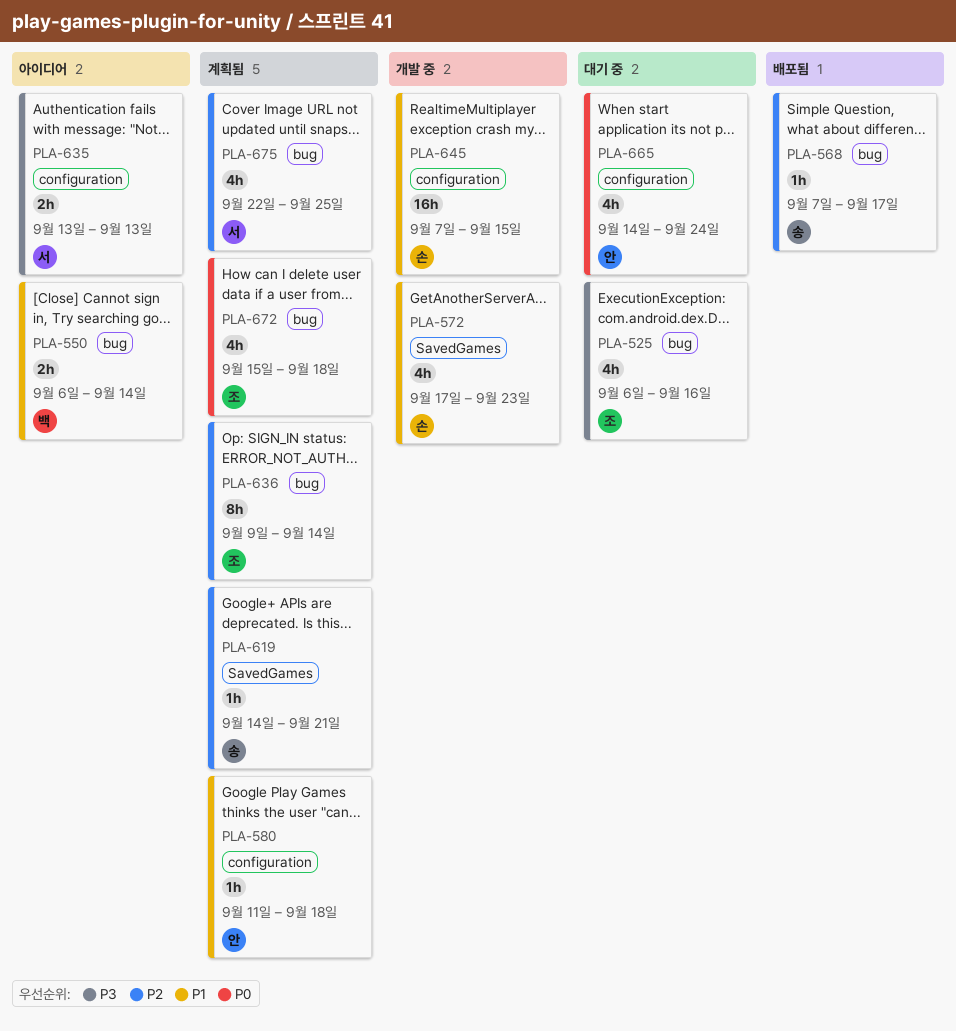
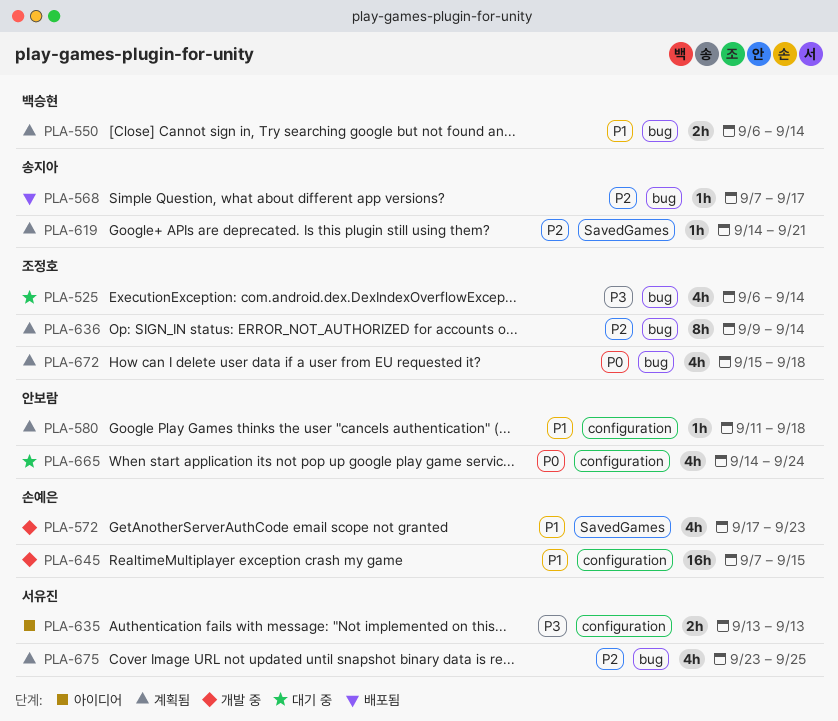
PLA-525, due: Sep 16 -> Sep 14
PLA-550, status: 아이디어 -> 계획됨
PLA-675, start: Sep 22 -> Sep 23

